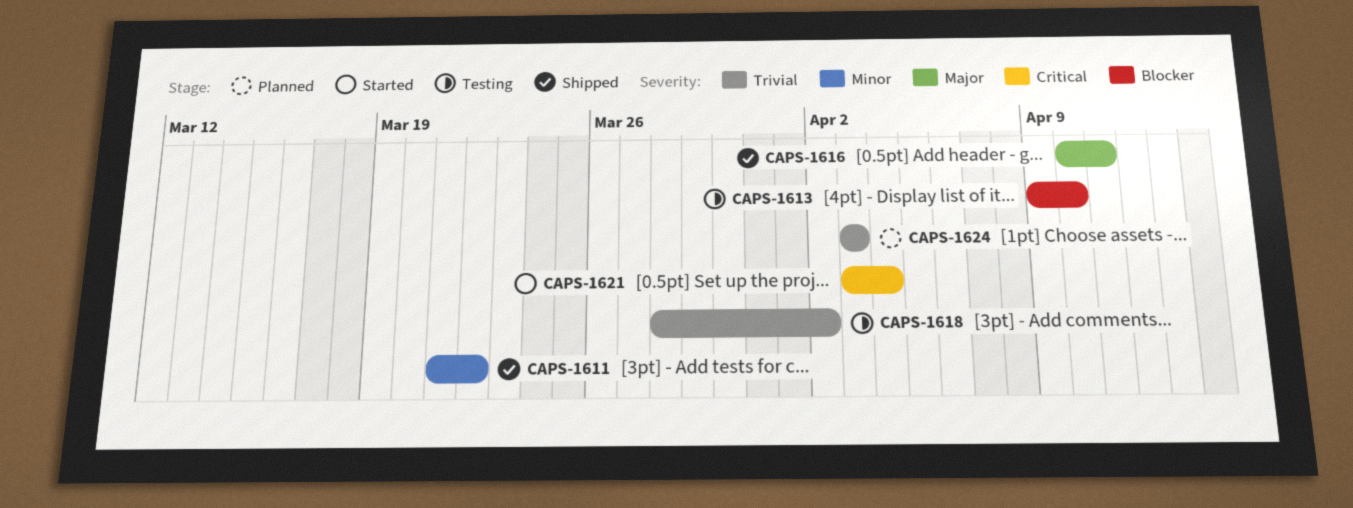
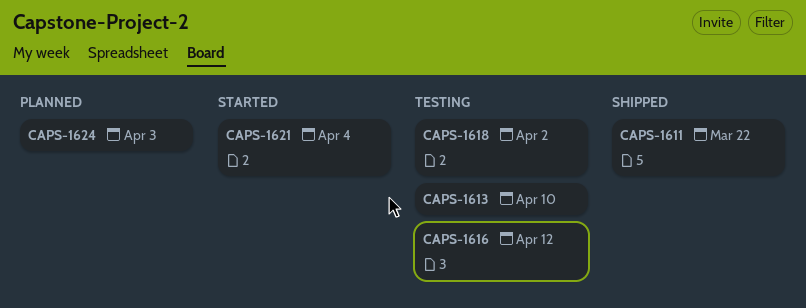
CAPS-1616, status: Shipped -> Testing
CAPS-1616, due: Apr 11 -> Apr 12

